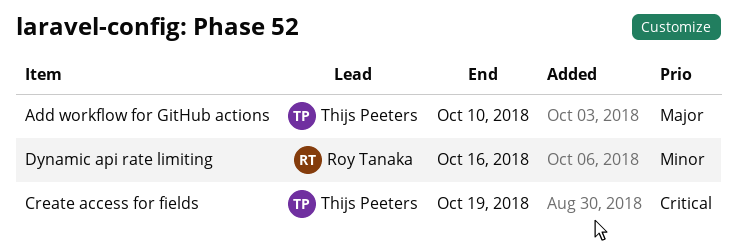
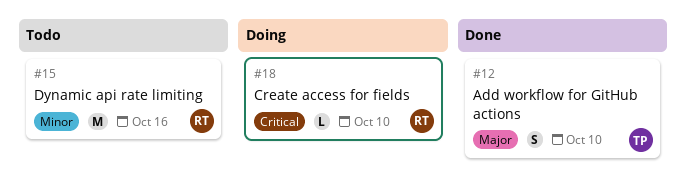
Create access for fields, owner: Thijs Peeters -> Roy Tanaka
Create access for fields, due: Oct 19 -> Oct 10

